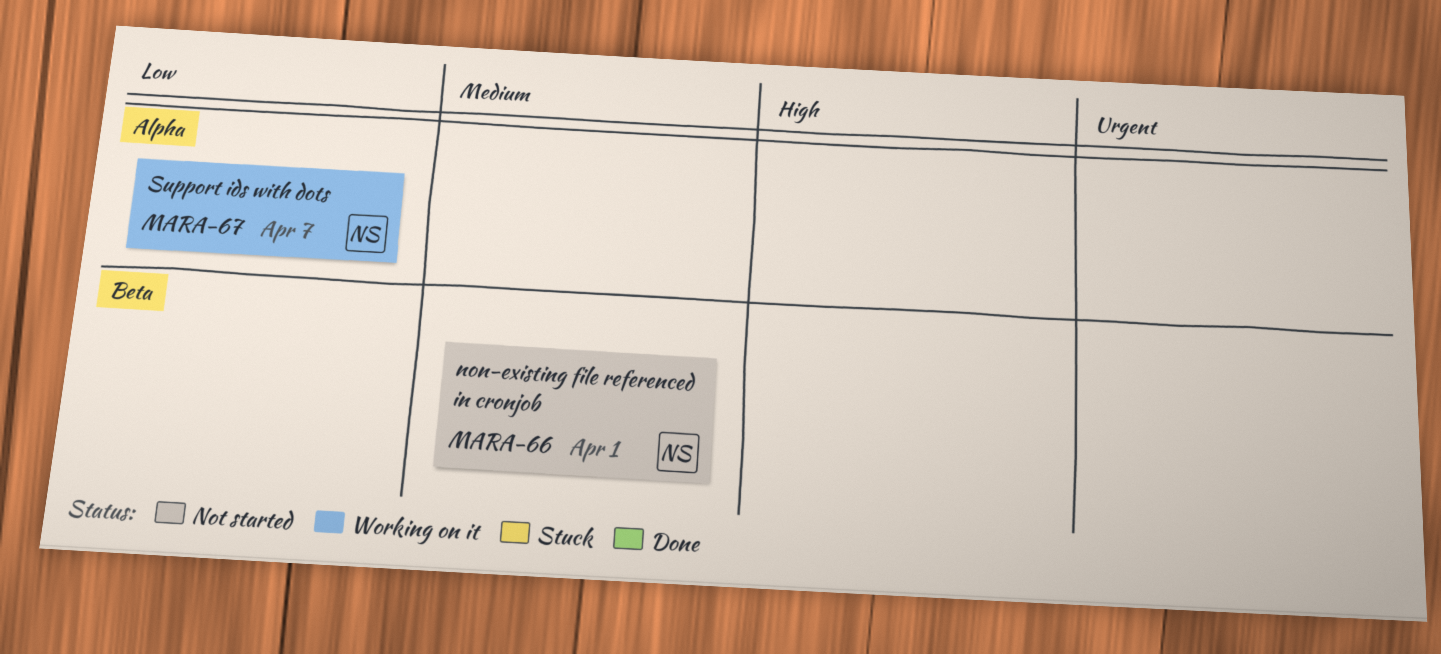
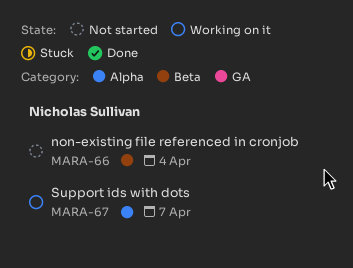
MARA-66, due: Apr 1 -> Apr 4

